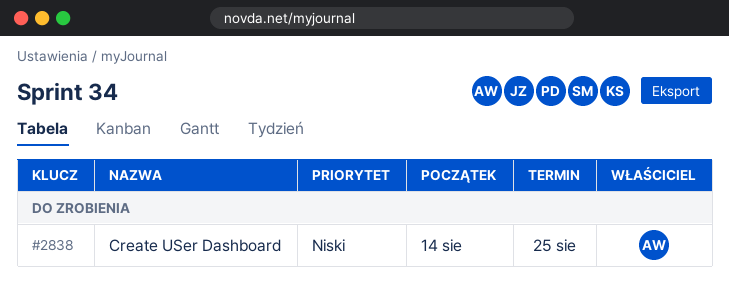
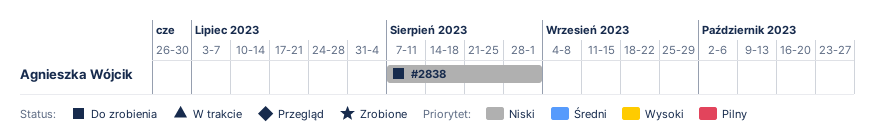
#2838, start: Aug 14 -> Aug 7
#2838, due: Aug 25 -> Sep 1

